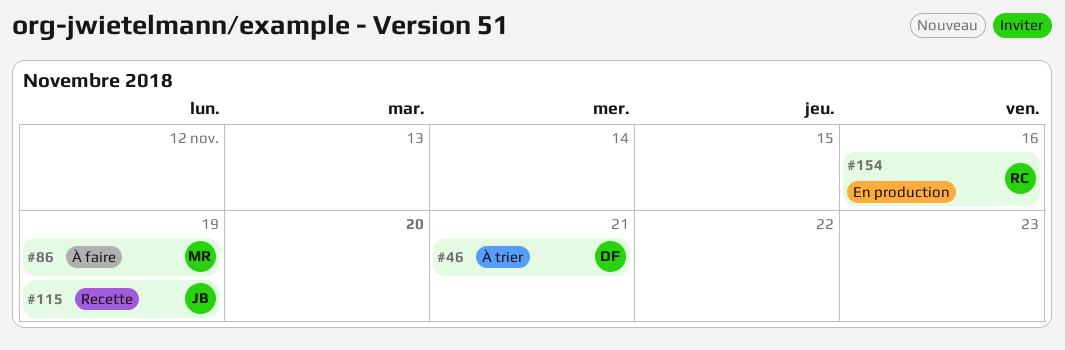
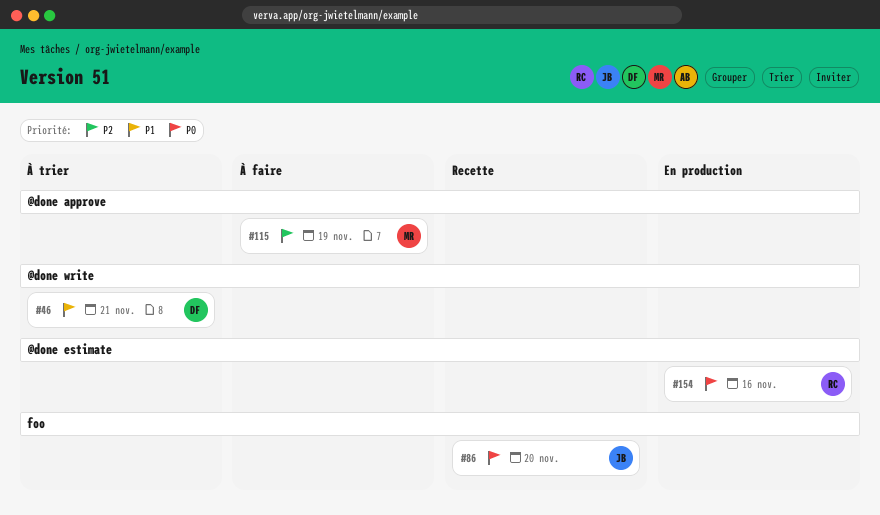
#86, status: À faire -> Recette
#86, owner: MR -> JB
#86, due: Nov 19 -> Nov 20
#115, status: Recette -> À faire
#115, owner: JB -> MR

